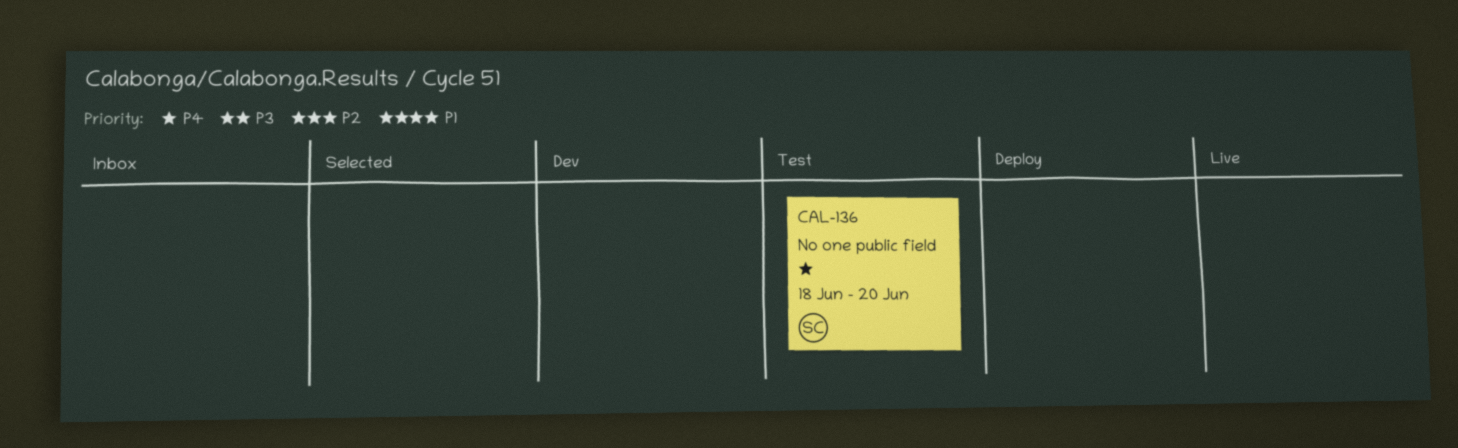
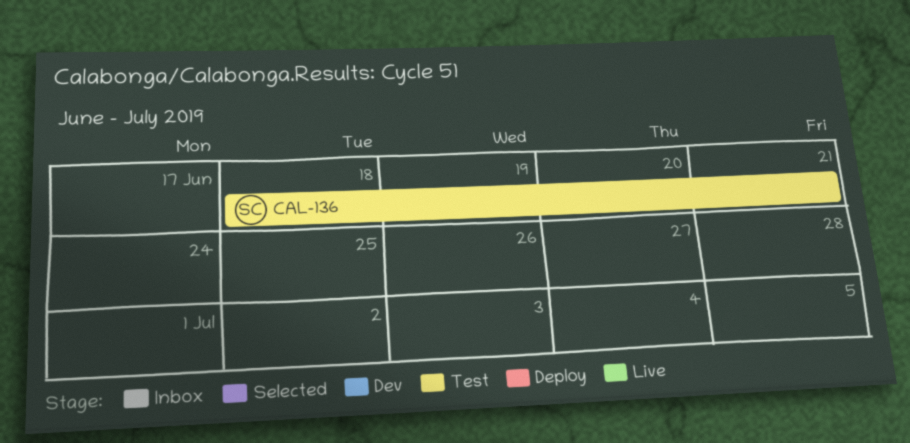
CAL-136, due: Jun 20 -> Jun 21

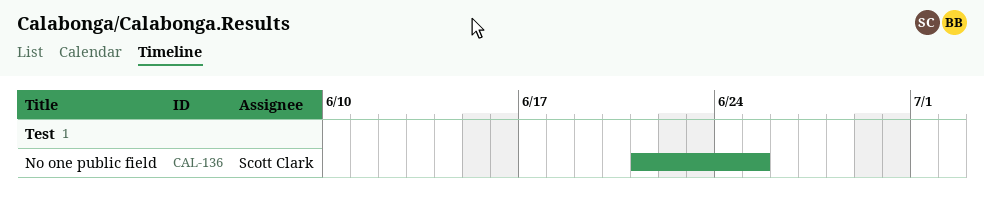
CAL-136, start: Jun 18 -> Jun 21
CAL-136, due: Jun 21 -> Jun 25

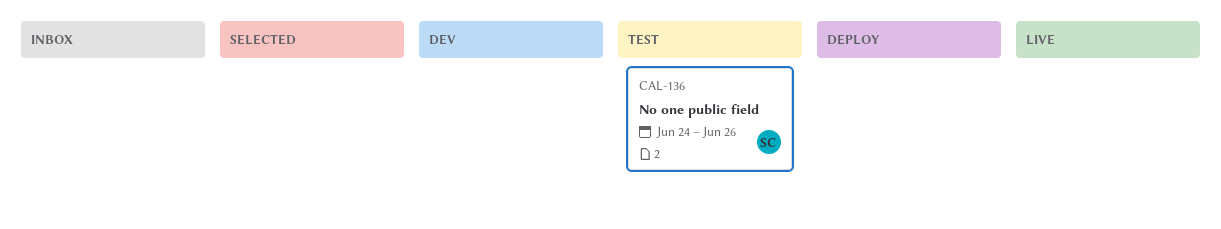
CAL-136, start: Jun 21 -> Jun 24
CAL-136, due: Jun 25 -> Jun 26

